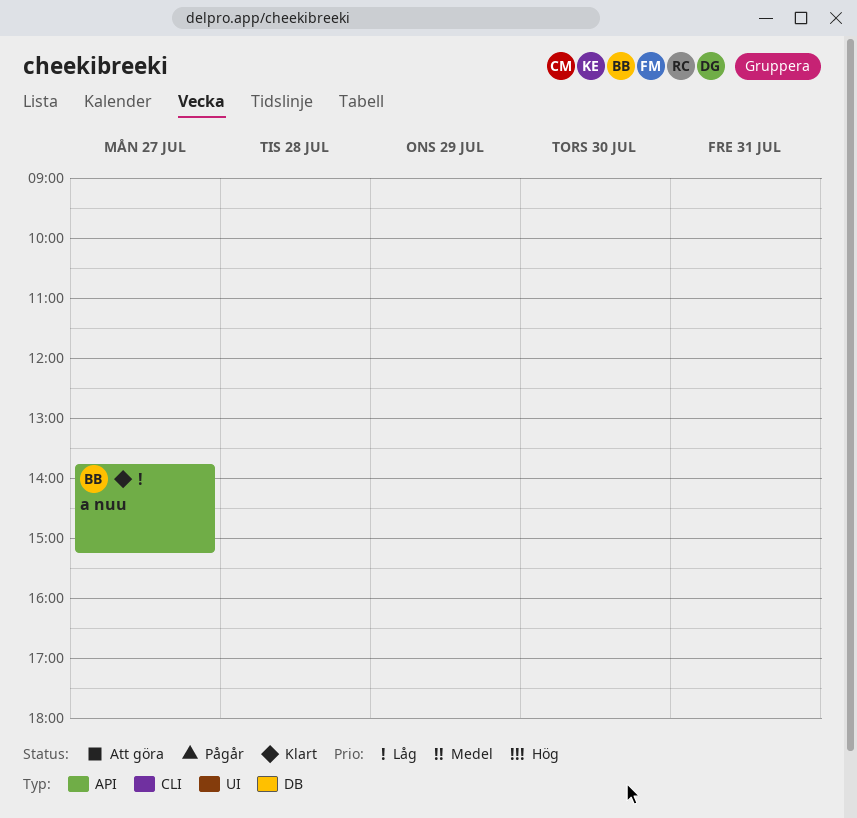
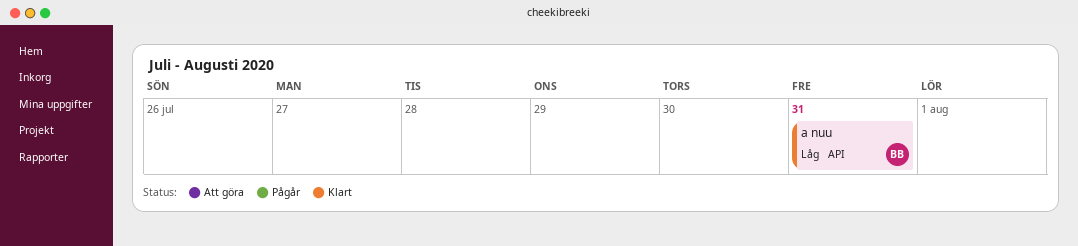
a nuu, day: Jul 27 -> Jul 31

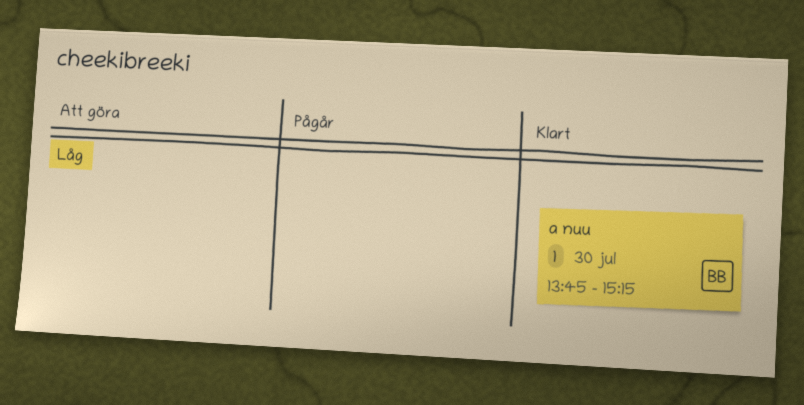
a nuu, day: Jul 31 -> Jul 30

